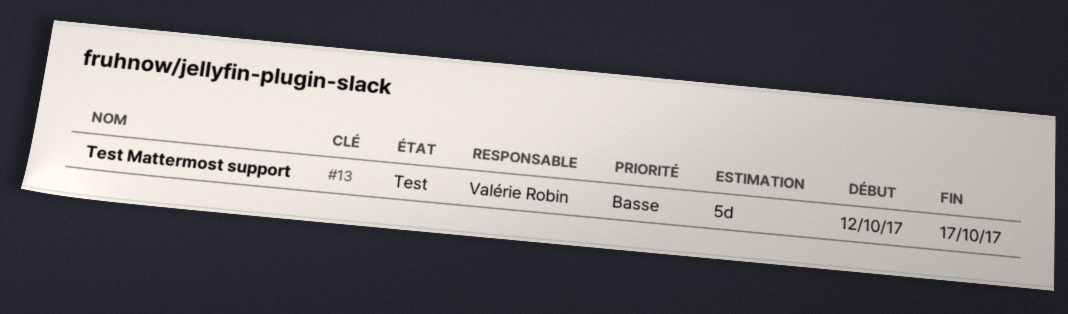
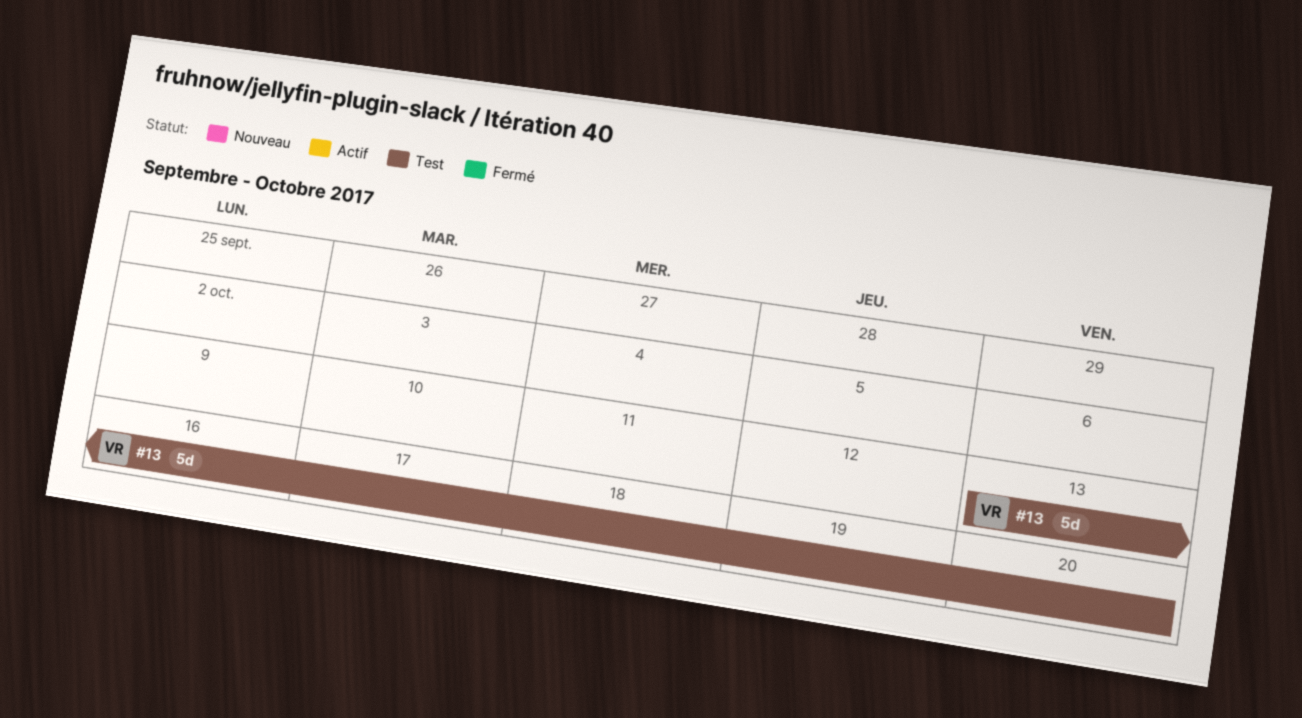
#13, start: Oct 12 -> Oct 13
#13, due: Oct 17 -> Oct 20

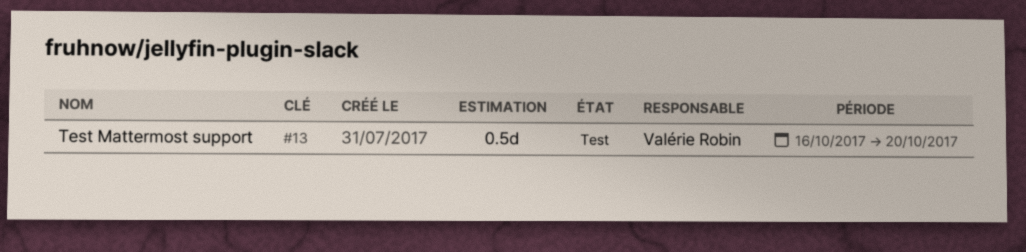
#13, estimate: 5d -> 0.5d
#13, start: Oct 13 -> Oct 16

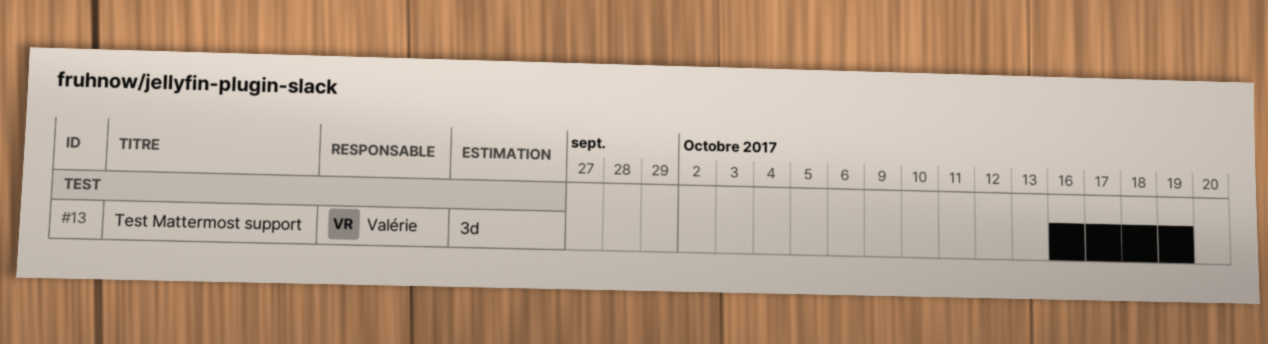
#13, estimate: 0.5d -> 3d
#13, due: Oct 20 -> Oct 19

